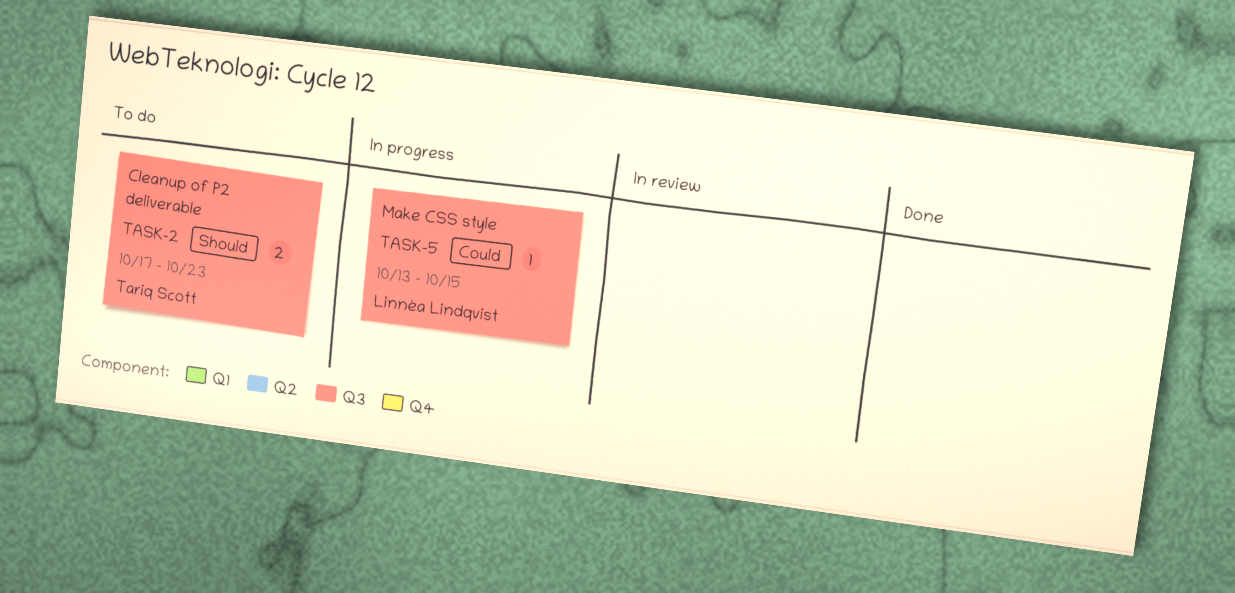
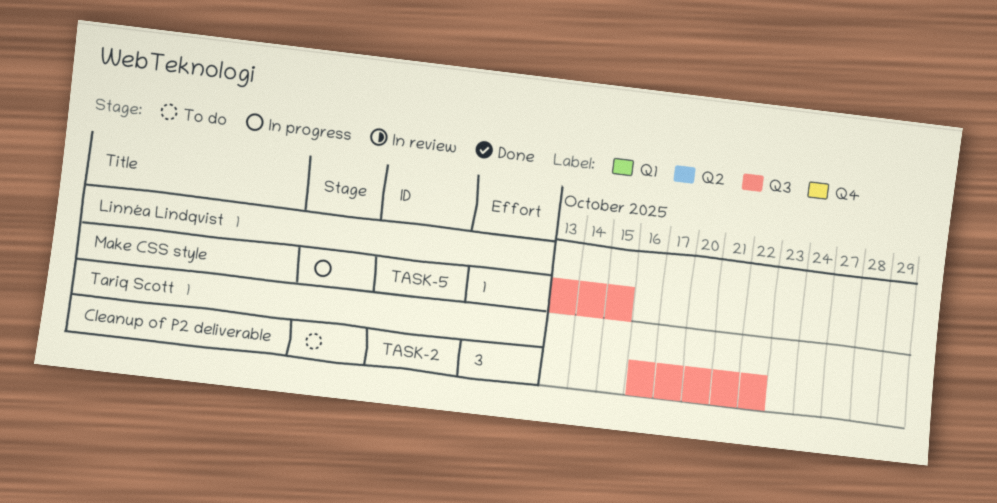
TASK-2, estimate: 2 -> 3
TASK-2, start: Oct 17 -> Oct 16
TASK-2, due: Oct 23 -> Oct 22

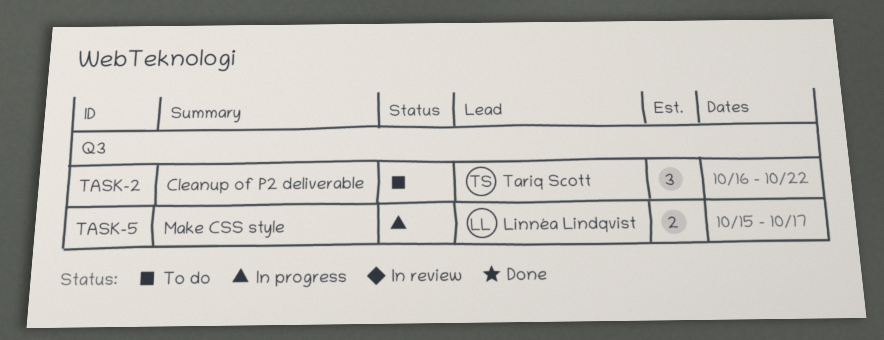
TASK-5, estimate: 1 -> 2
TASK-5, start: Oct 13 -> Oct 15
TASK-5, due: Oct 15 -> Oct 17

